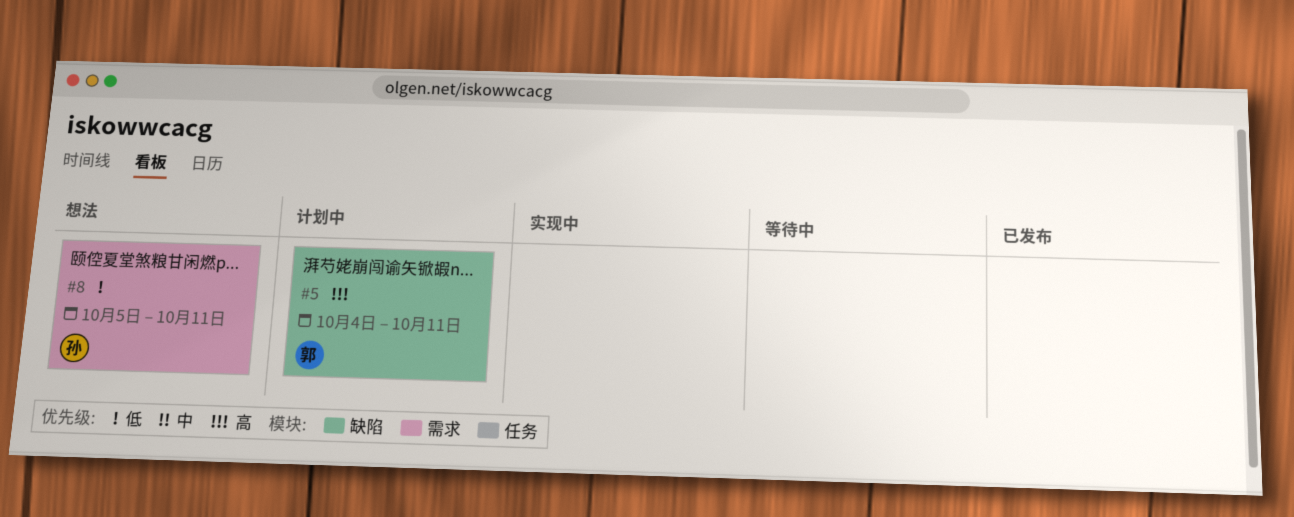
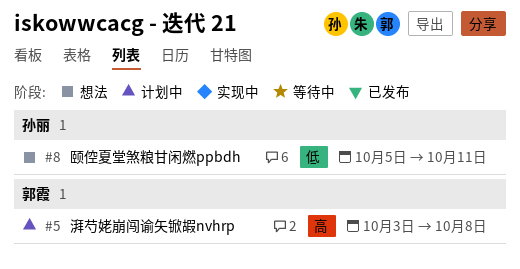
#5, start: Oct 4 -> Oct 3
#5, due: Oct 11 -> Oct 8

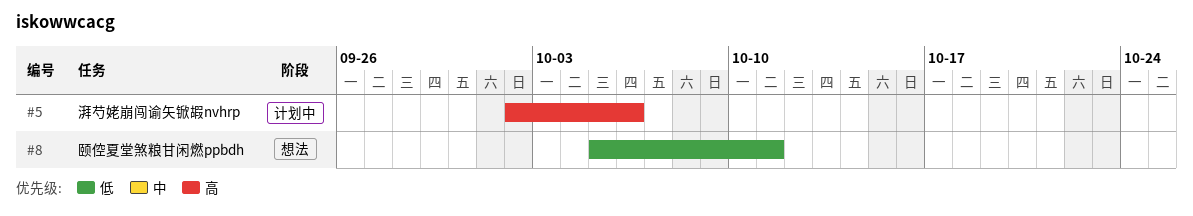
#5, start: Oct 3 -> Oct 2
#5, due: Oct 8 -> Oct 6

